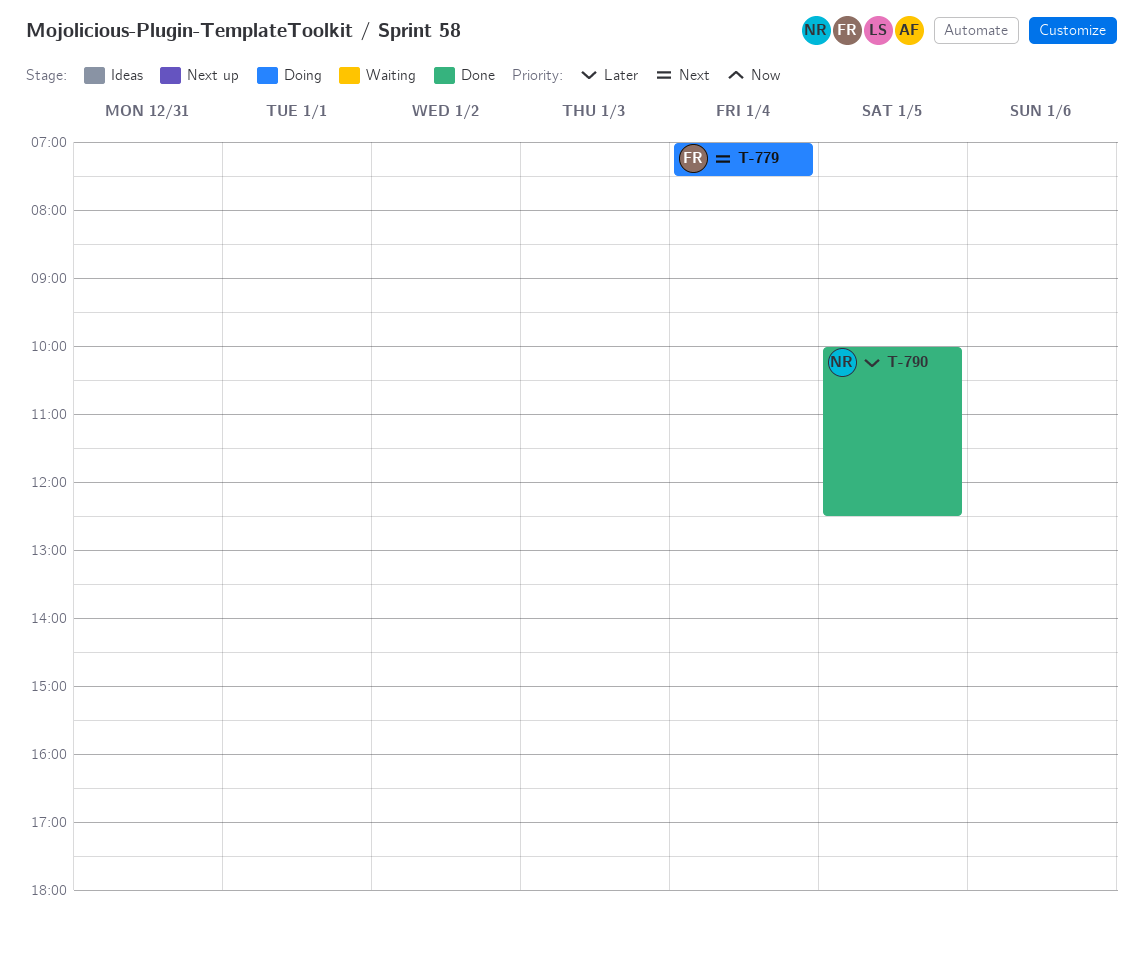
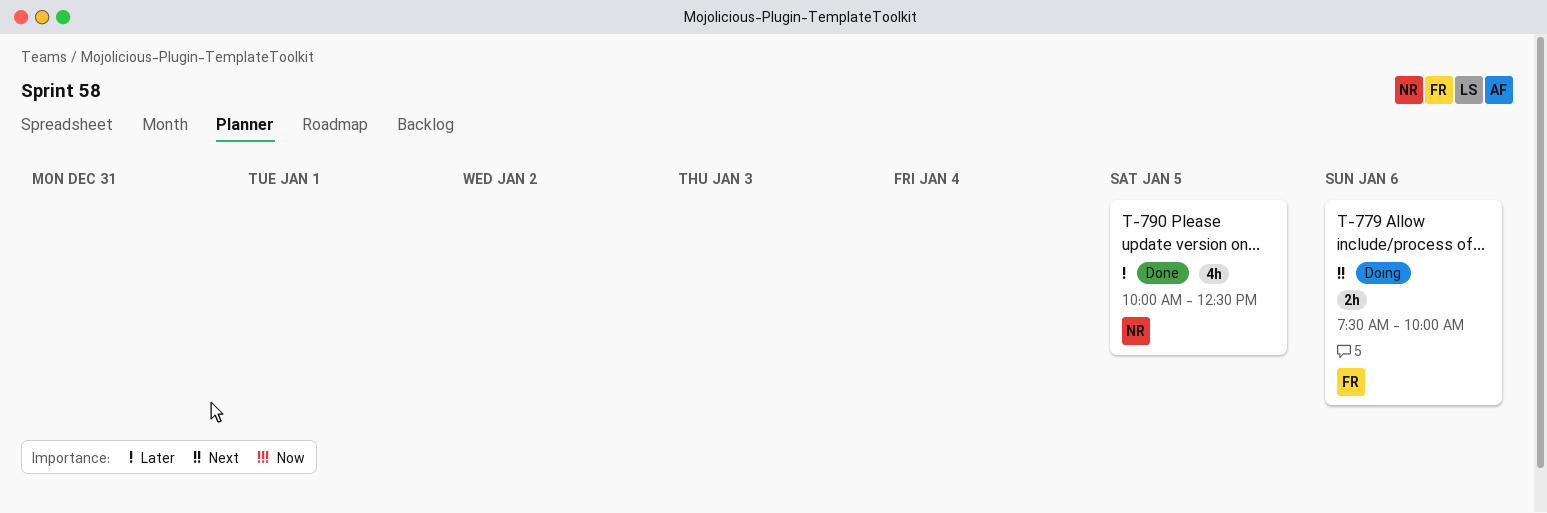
T-779, day: Jan 4 -> Jan 6
T-779, begins: 07:00 -> 07:30
T-779, ends: 07:30 -> 10:00

